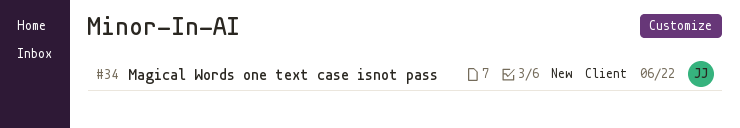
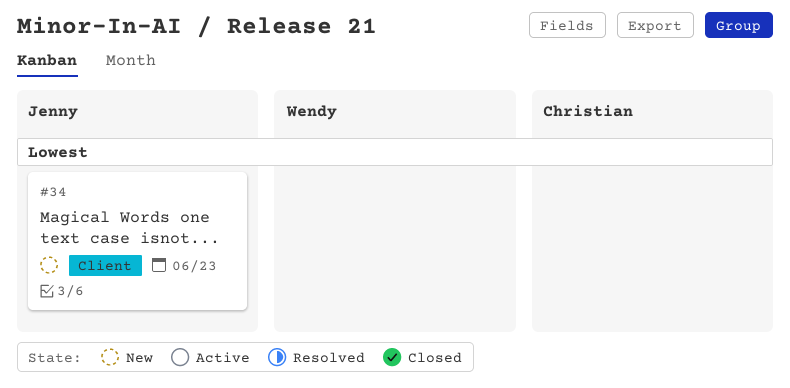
#34, due: Jun 22 -> Jun 23

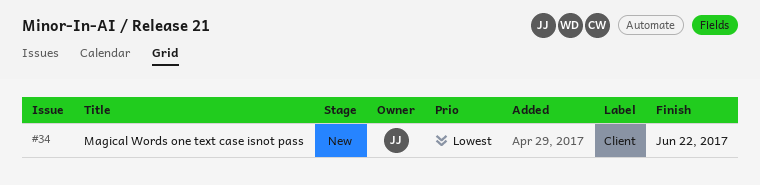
#34, due: Jun 23 -> Jun 22

